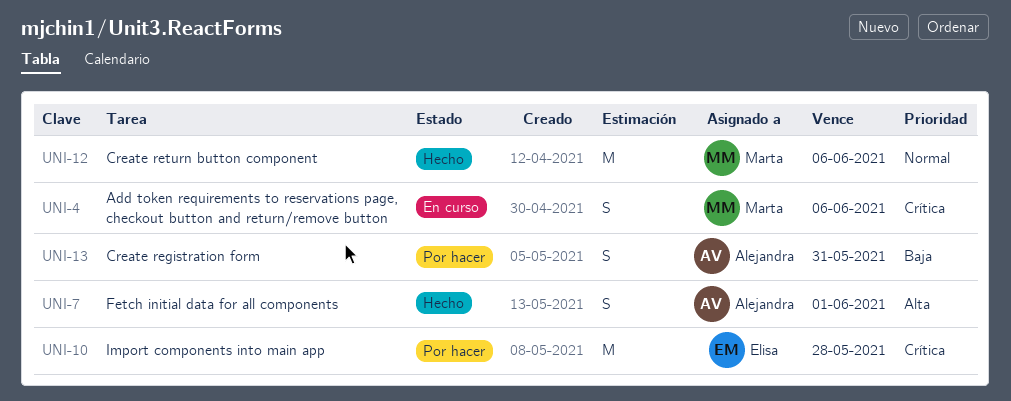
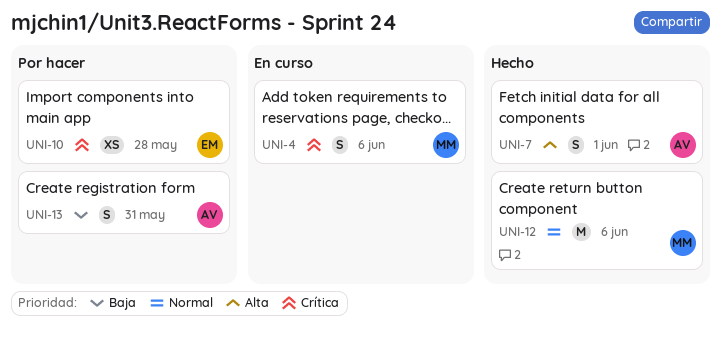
UNI-10, estimate: M -> XS

